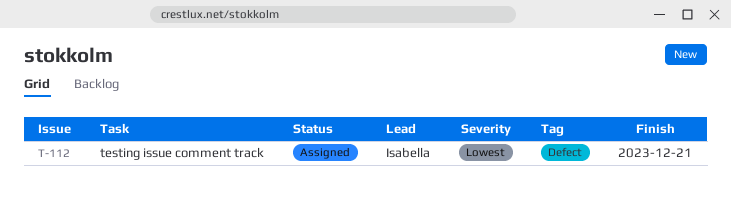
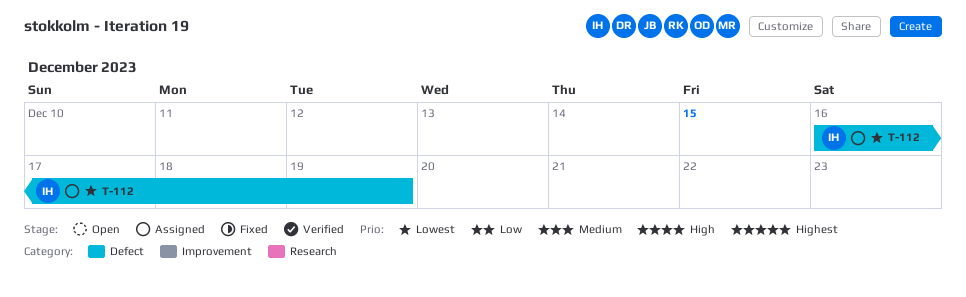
T-112, due: Dec 21 -> Dec 19

